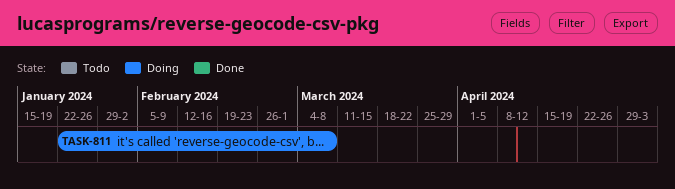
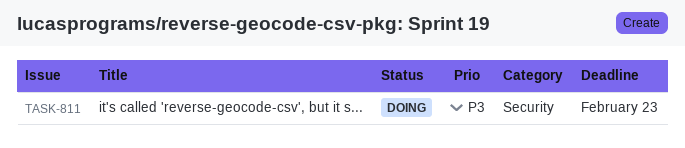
TASK-811, due: Mar 8 -> Feb 23

